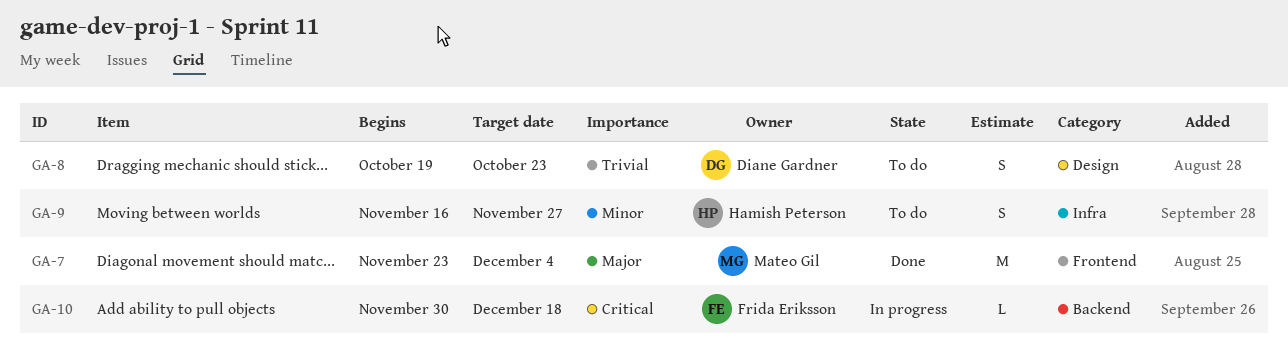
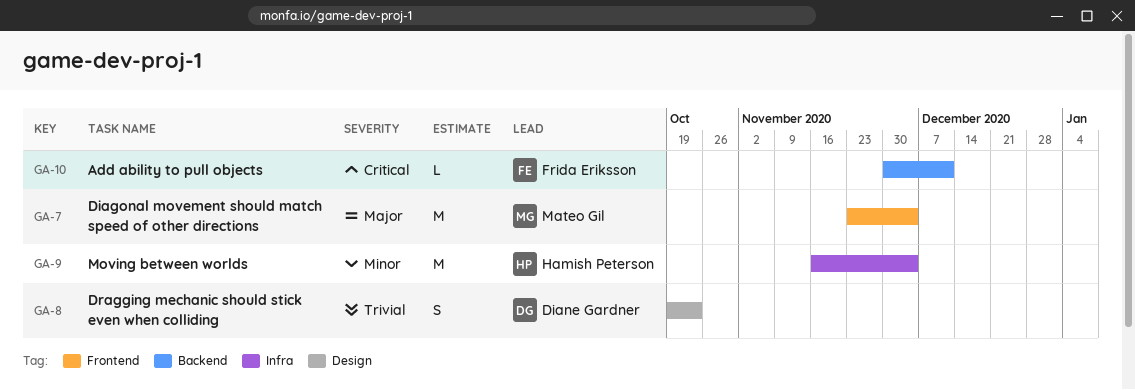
GA-9, estimate: S -> M
GA-9, due: Nov 27 -> Dec 4
GA-10, due: Dec 18 -> Dec 11

